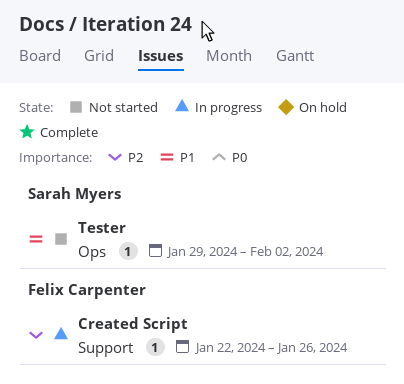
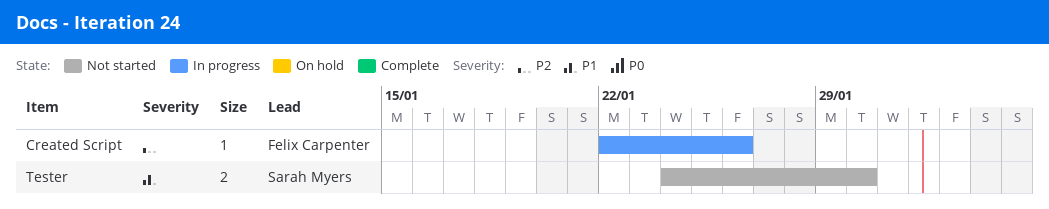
Tester, estimate: 1 -> 2
Tester, start: Jan 29 -> Jan 24
Tester, due: Feb 2 -> Jan 30

